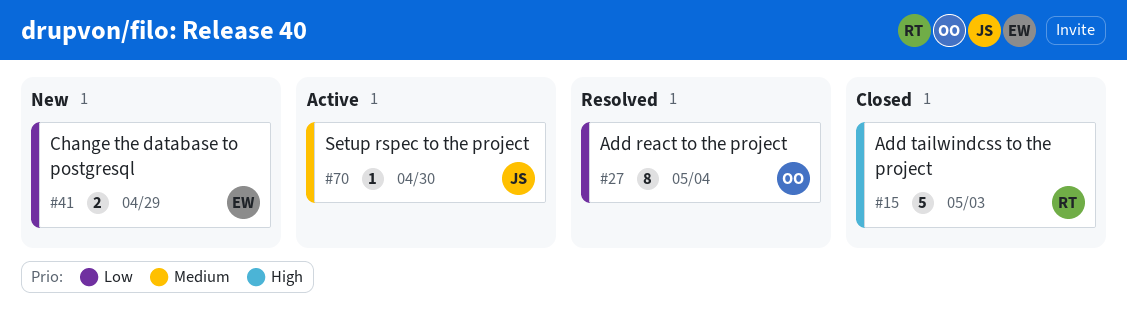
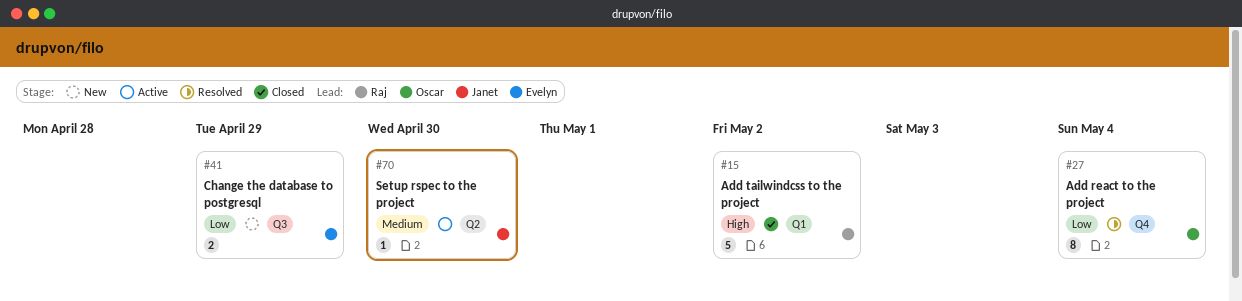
#15, due: May 3 -> May 2

